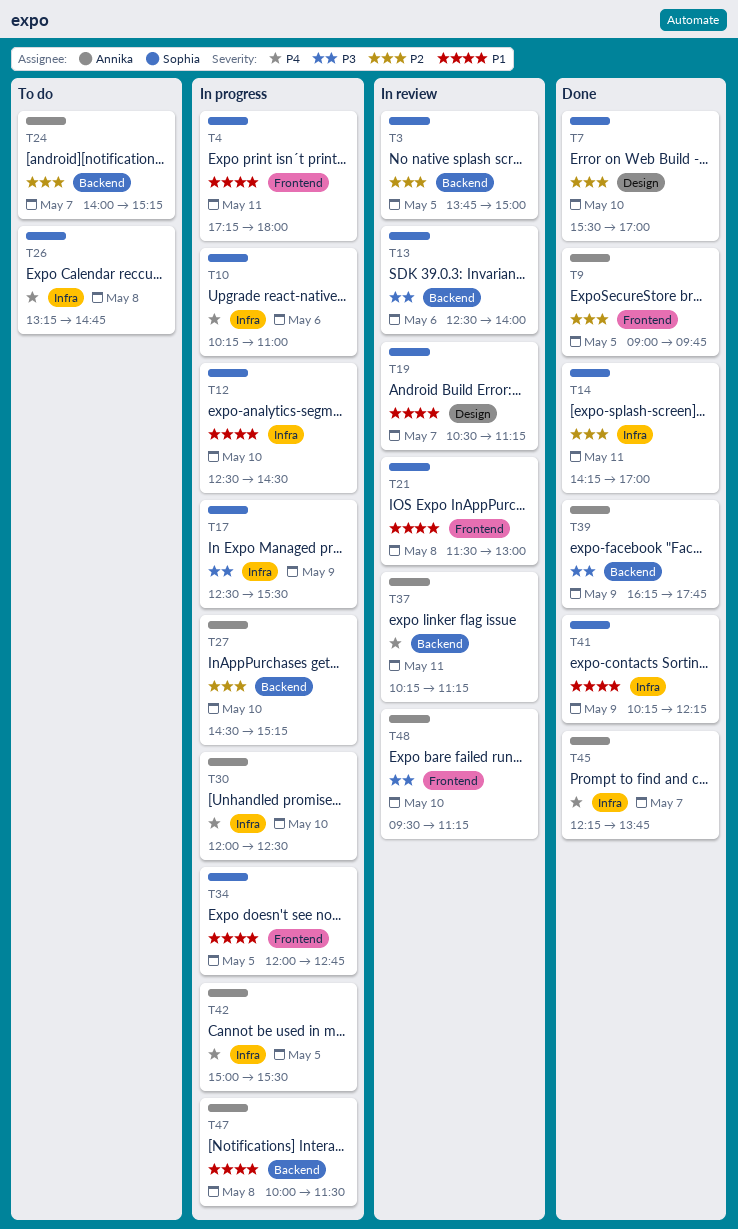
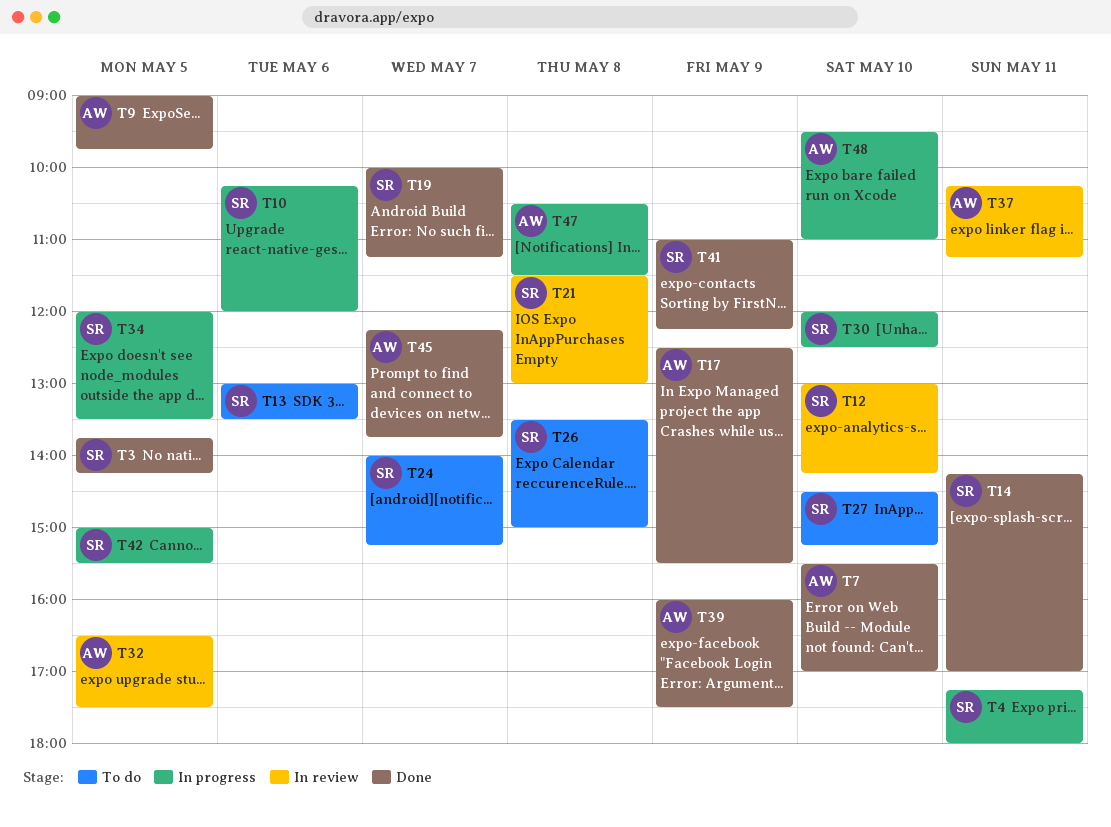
T3, status: In review -> Done
T3, ends: 15:00 -> 14:15
T7, owner: Sophia -> Annika
T10, ends: 11:00 -> 12:00
T12, status: In progress -> In review
T12, begins: 12:30 -> 13:00
T12, ends: 14:30 -> 14:15
T13, status: In review -> To do
T13, begins: 12:30 -> 13:00
T13, ends: 14:00 -> 13:30
T17, status: In progress -> Done
T17, owner: Sophia -> Annika
T19, status: In review -> Done
T19, begins: 10:30 -> 10:00
T24, owner: Annika -> Sophia
T26, begins: 13:15 -> 13:30
T26, ends: 14:45 -> 15:00
T27, status: In progress -> To do
T27, owner: Annika -> Sophia
T30, owner: Annika -> Sophia
T32: none -> present
T34, ends: 12:45 -> 13:30
T39, begins: 16:15 -> 16:00
T39, ends: 17:45 -> 17:30
T41, begins: 10:15 -> 11:00
T42, owner: Annika -> Sophia
T47, begins: 10:00 -> 10:30
T48, status: In review -> In progress
T48, ends: 11:15 -> 11:00

